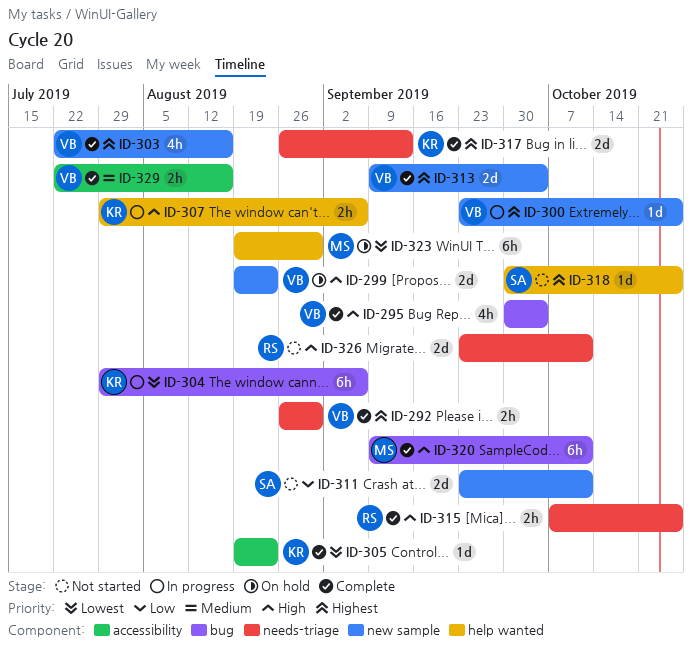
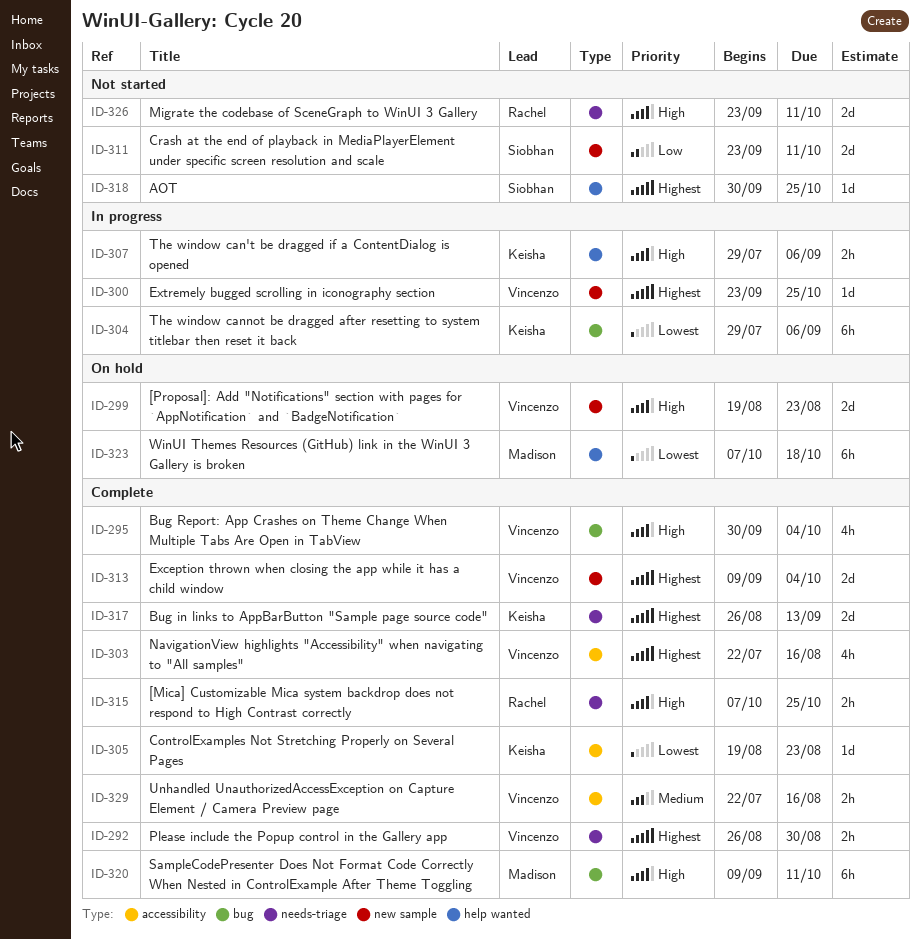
ID-303, label: new sample -> accessibility
ID-323, start: Aug 19 -> Oct 7
ID-323, due: Aug 30 -> Oct 18

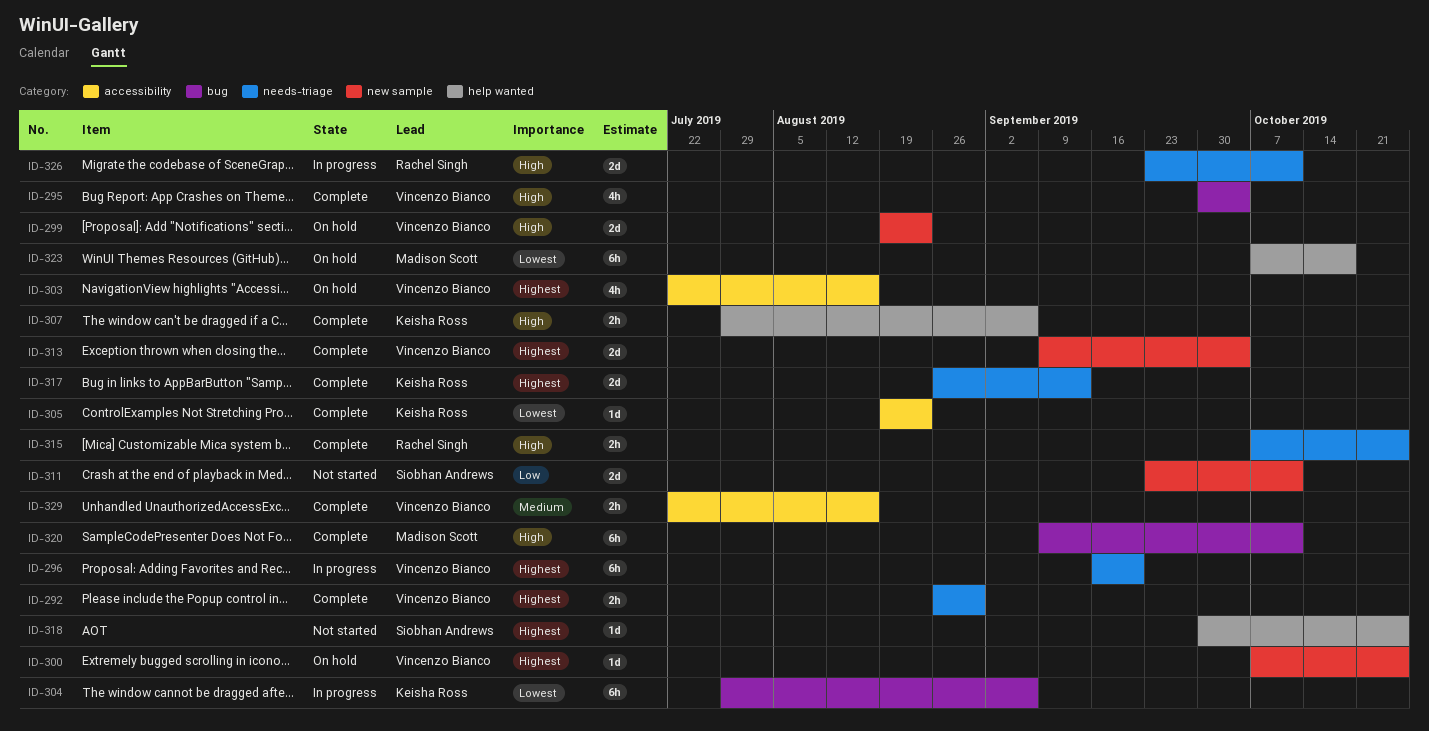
ID-296: none -> present
ID-300, status: In progress -> On hold
ID-300, start: Sep 23 -> Oct 7
ID-303, status: Complete -> On hold
ID-307, status: In progress -> Complete
ID-326, status: Not started -> In progress

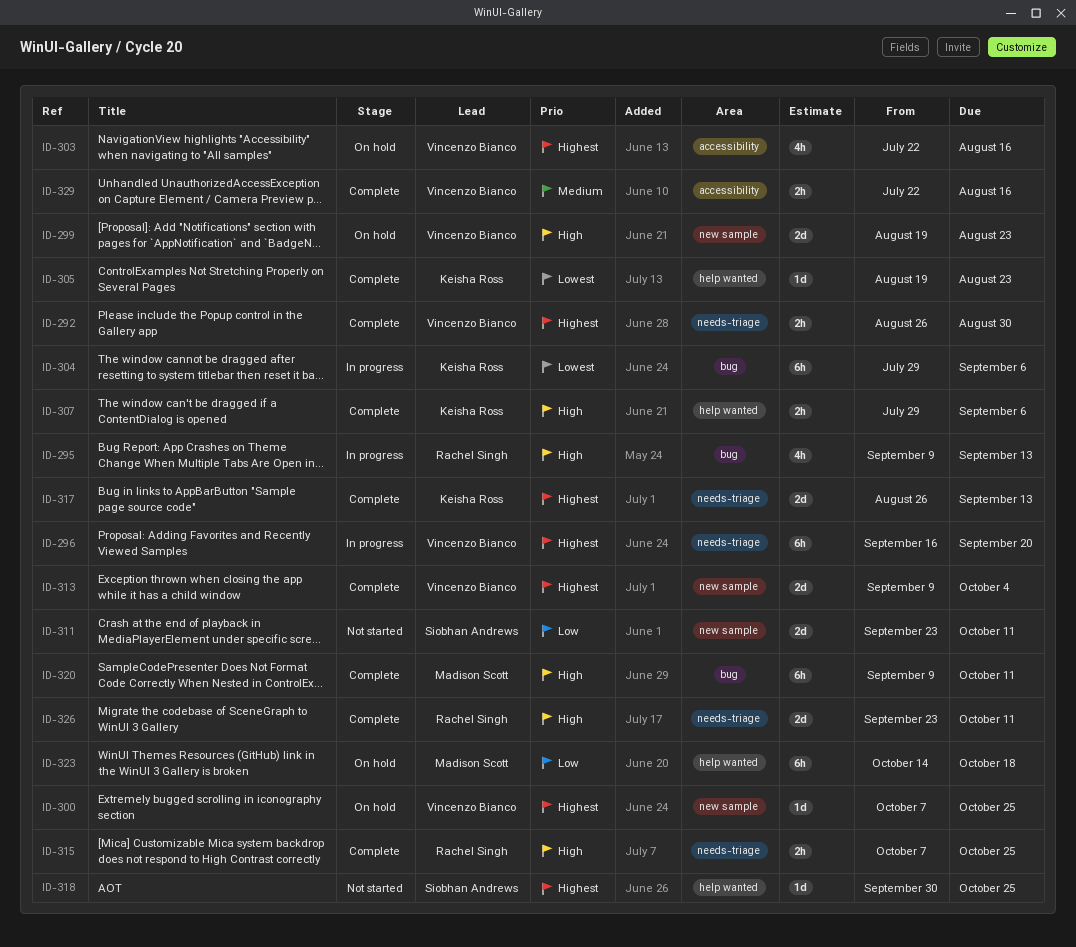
ID-295, status: Complete -> In progress
ID-295, owner: Vincenzo Bianco -> Rachel Singh
ID-295, start: Sep 30 -> Sep 9
ID-295, due: Oct 4 -> Sep 13
ID-305, label: accessibility -> help wanted
ID-323, priority: Lowest -> Low
ID-323, start: Oct 7 -> Oct 14
ID-326, status: In progress -> Complete

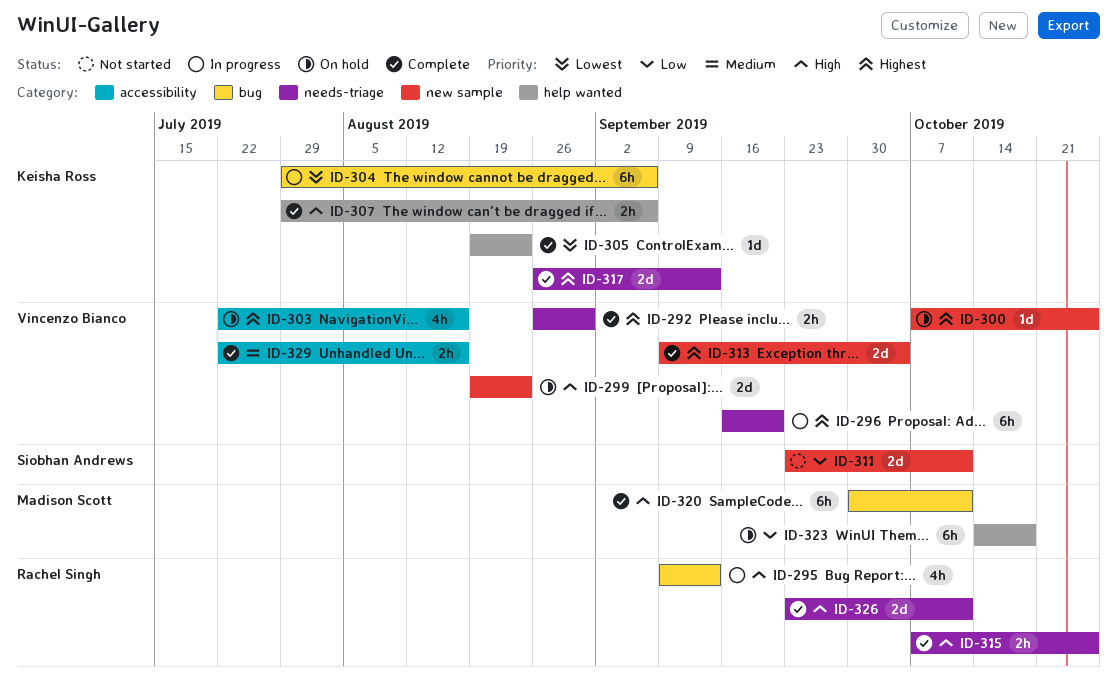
ID-318: present -> none
ID-320, start: Sep 9 -> Sep 30

